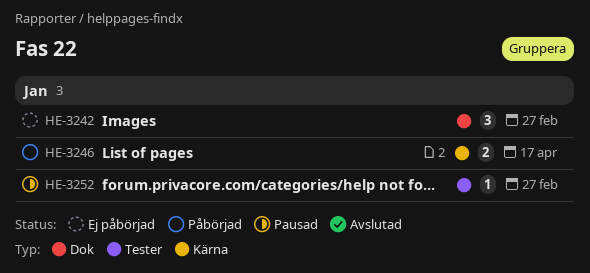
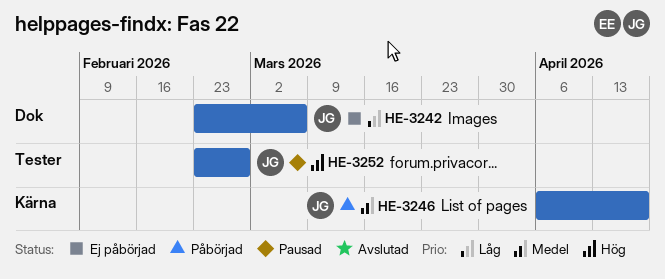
HE-3242, due: Feb 27 -> Mar 6

